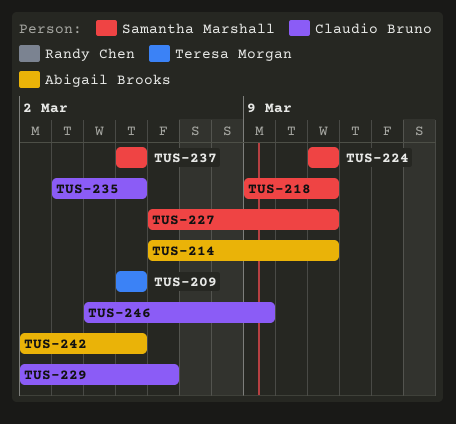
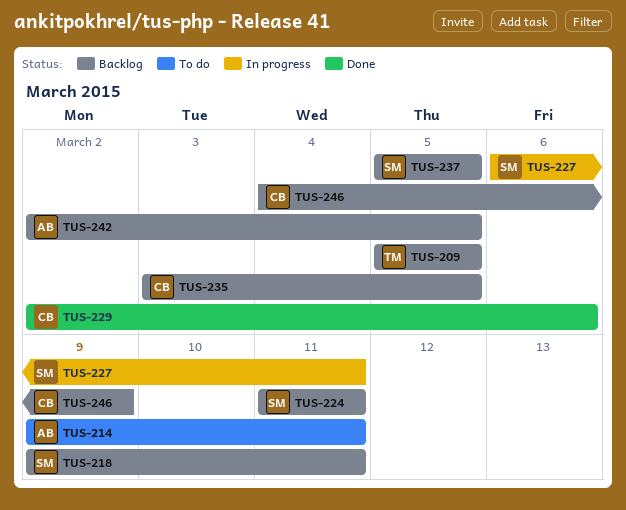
TUS-214, start: Mar 6 -> Mar 9

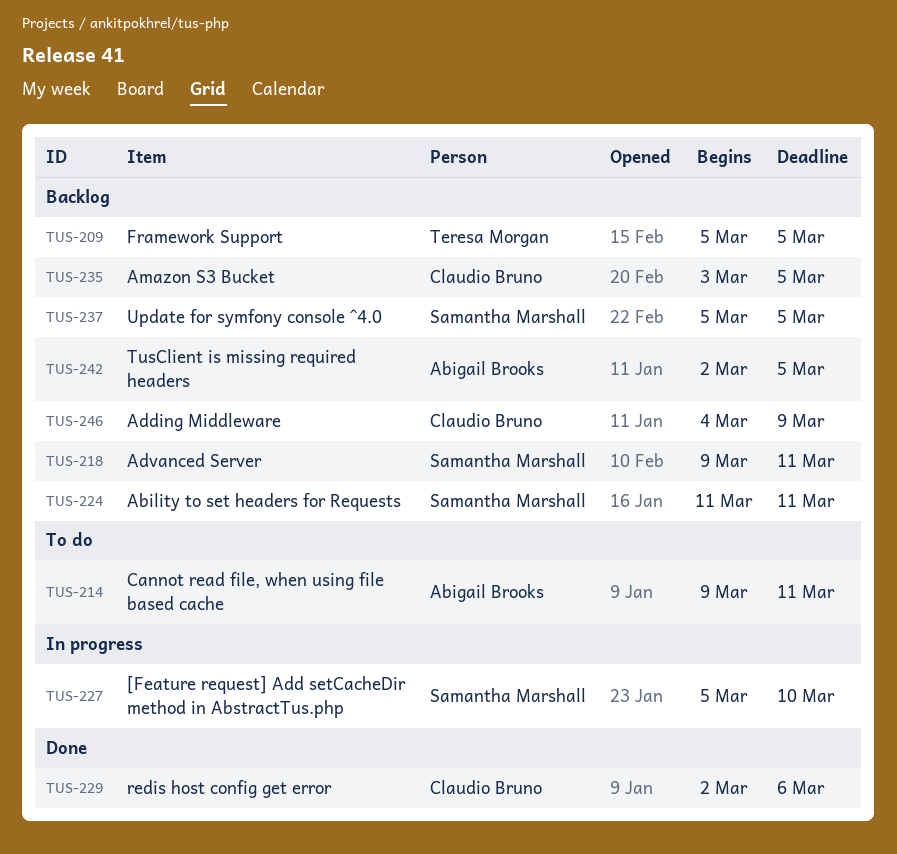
TUS-227, start: Mar 6 -> Mar 5
TUS-227, due: Mar 11 -> Mar 10

